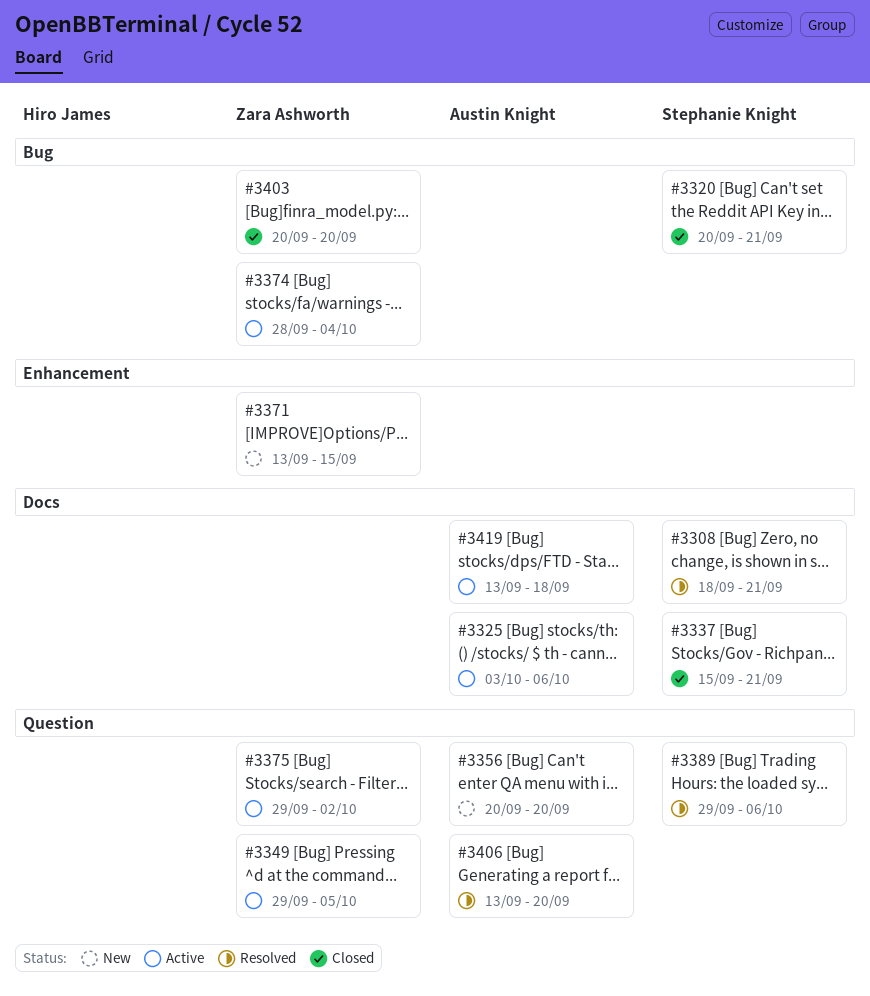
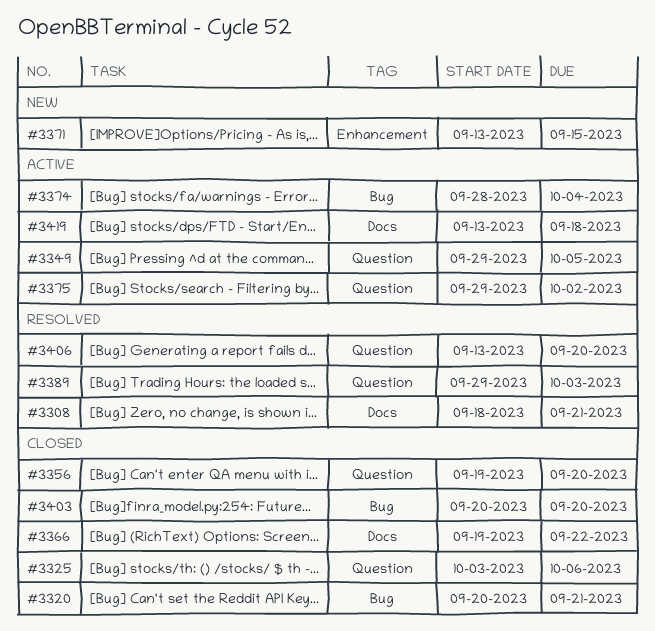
#3325, status: Active -> Closed
#3325, label: Docs -> Question
#3337: present -> none
#3356, status: New -> Closed
#3356, start: Sep 20 -> Sep 19
#3366: none -> present
#3389, due: Oct 6 -> Oct 3

